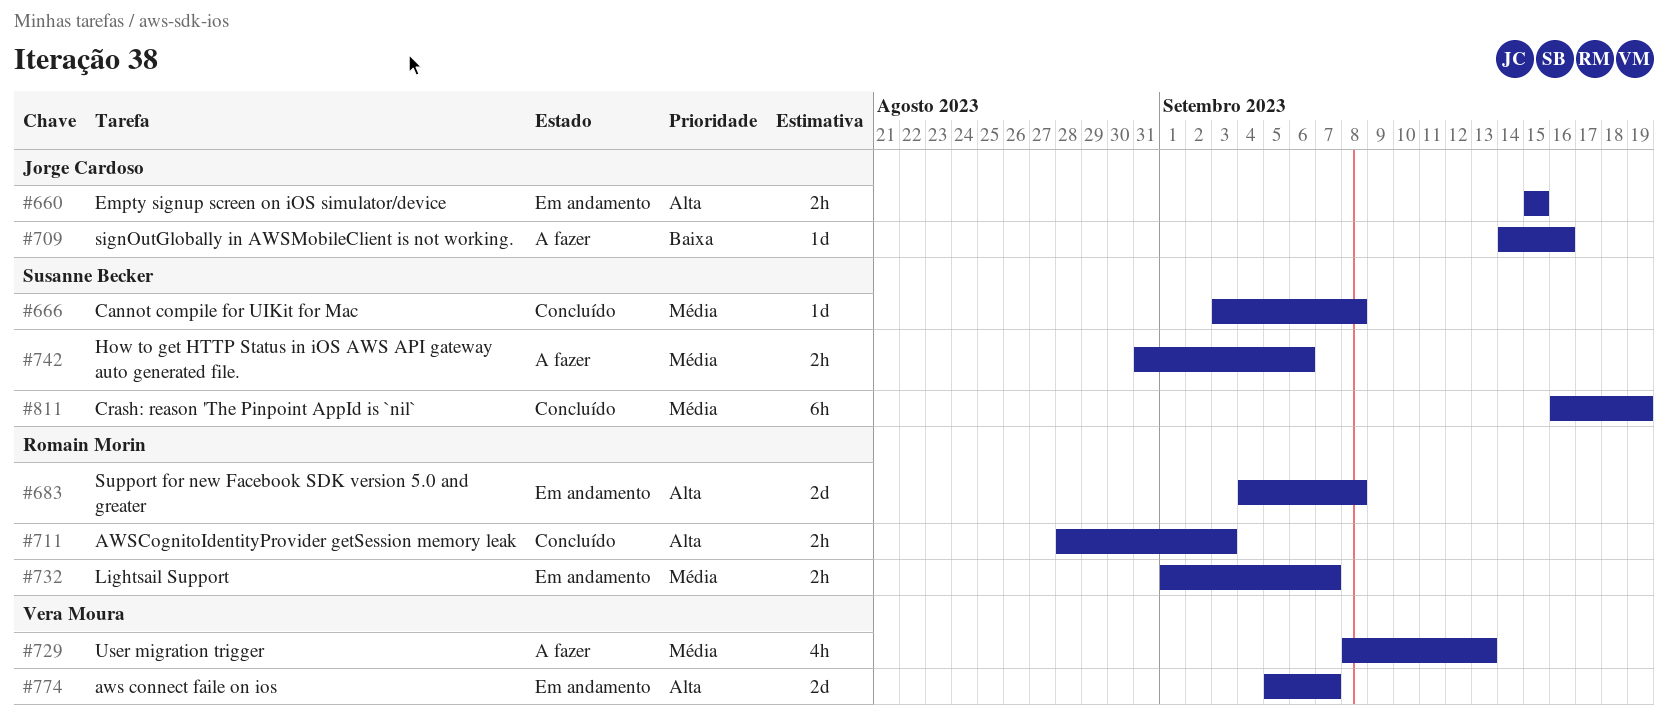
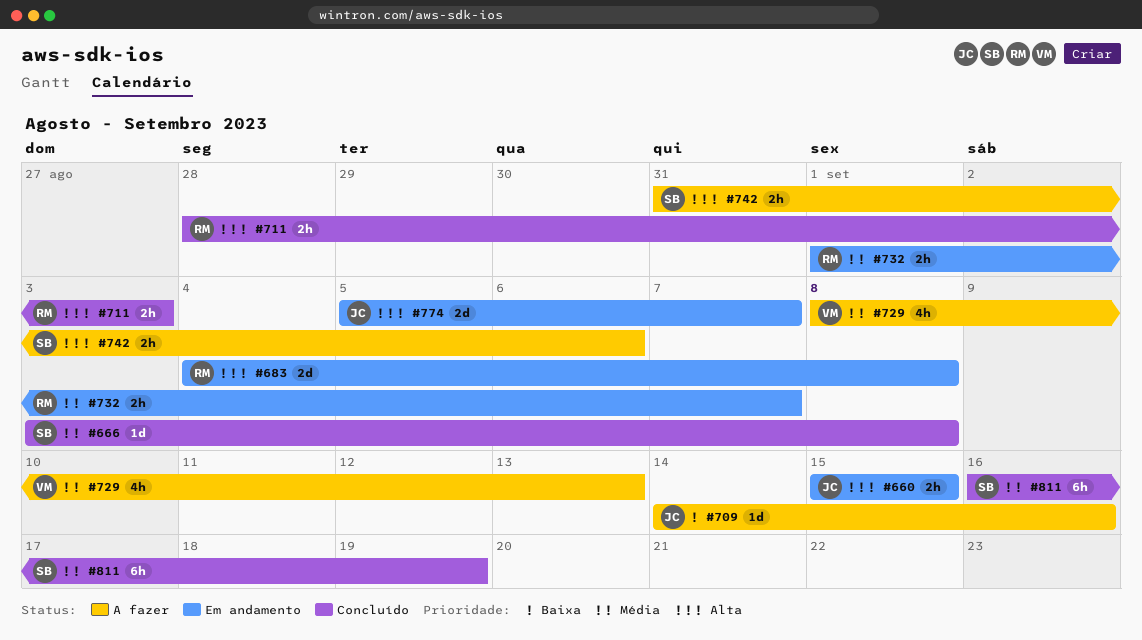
#742, priority: Média -> Alta
#774, owner: Vera Moura -> Jorge Cardoso

